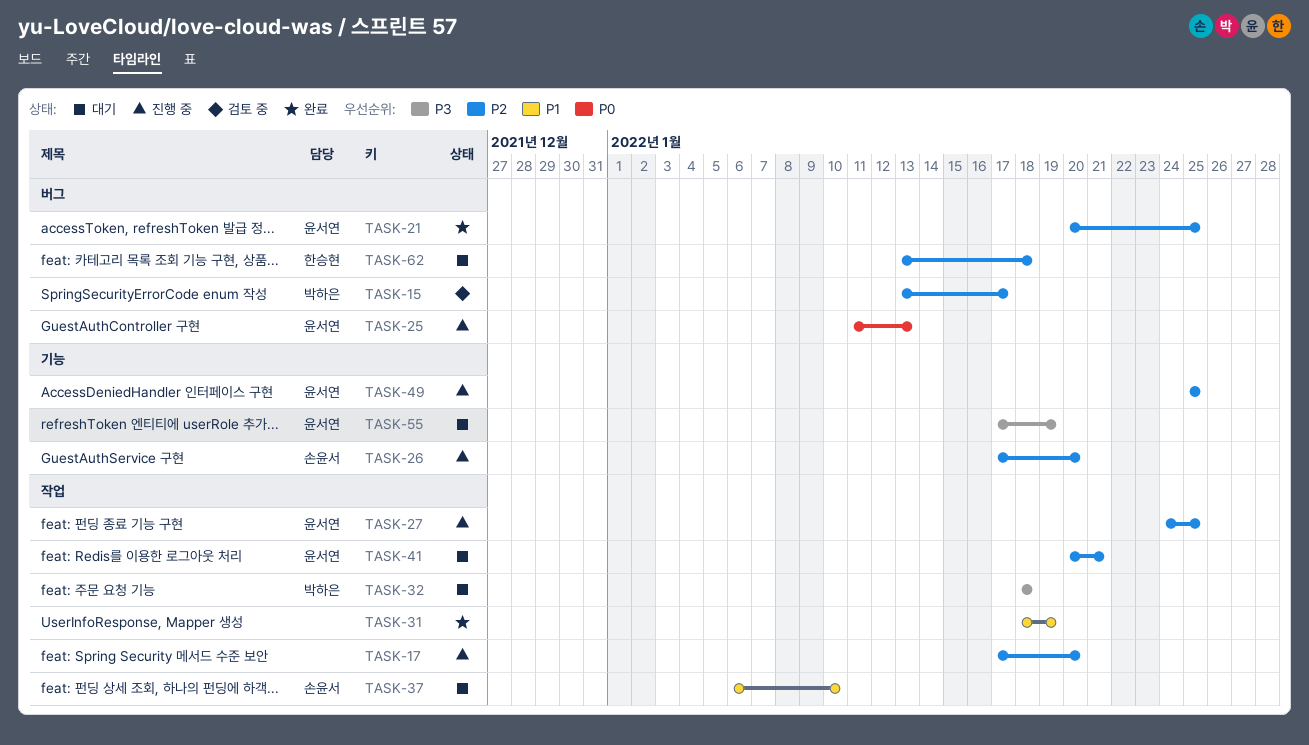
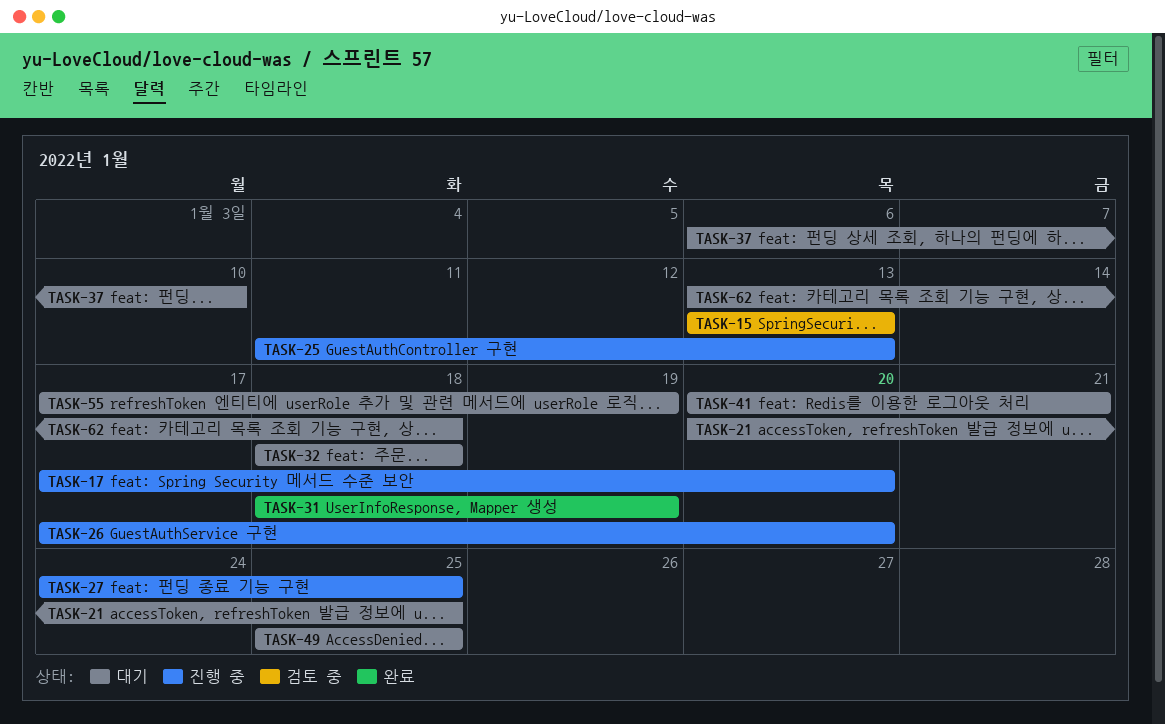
TASK-15, due: Jan 17 -> Jan 13
TASK-21, status: 완료 -> 대기
TASK-49, status: 진행 중 -> 대기

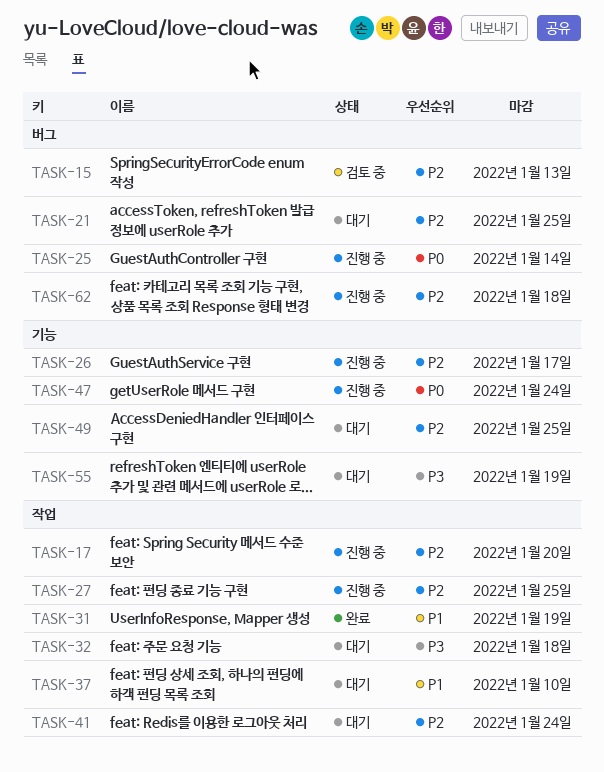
TASK-25, due: Jan 13 -> Jan 14
TASK-26, due: Jan 20 -> Jan 17
TASK-41, due: Jan 21 -> Jan 24
TASK-47: none -> present
TASK-62, status: 대기 -> 진행 중

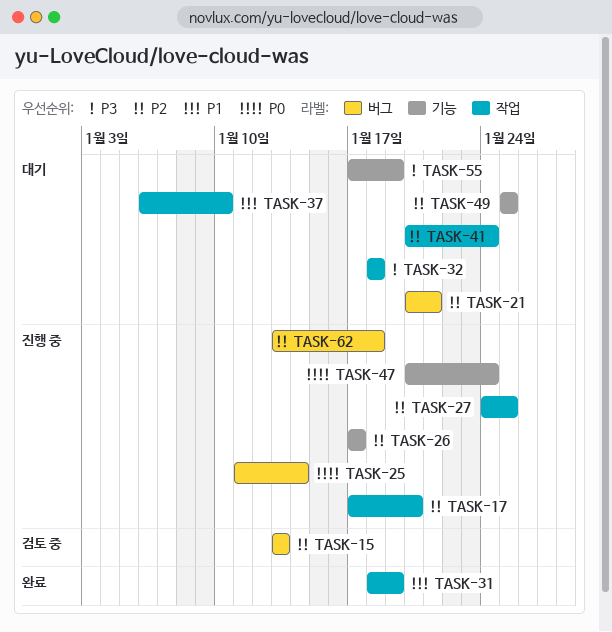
TASK-21, due: Jan 25 -> Jan 21

